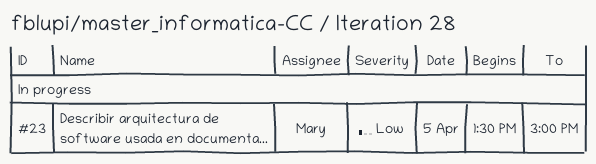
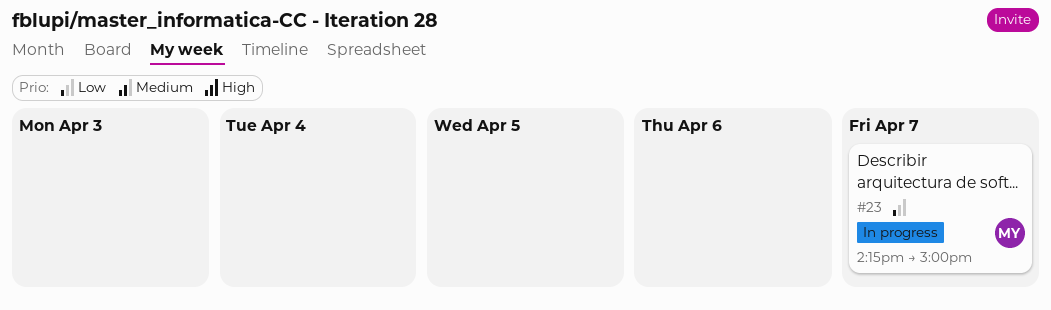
#23, day: Apr 5 -> Apr 7
#23, begins: 13:30 -> 14:15

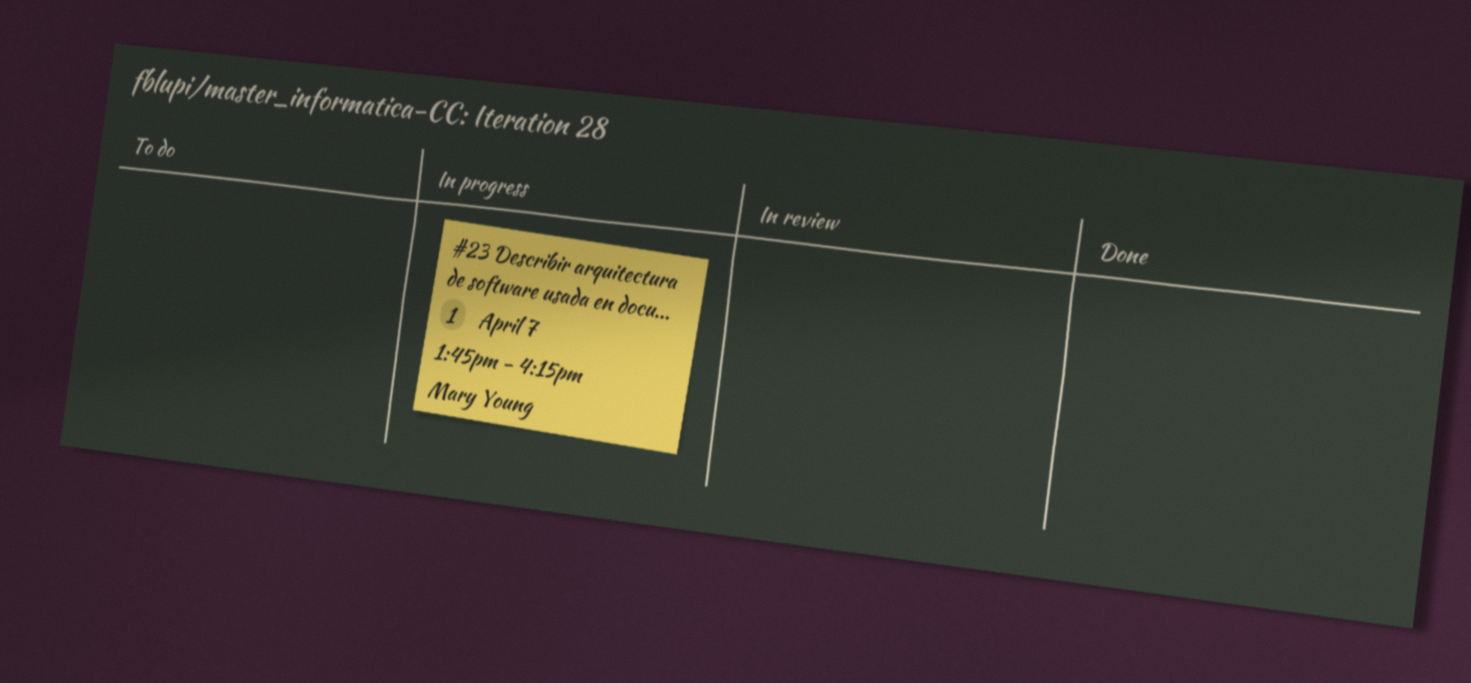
#23, begins: 14:15 -> 13:45
#23, ends: 15:00 -> 16:15

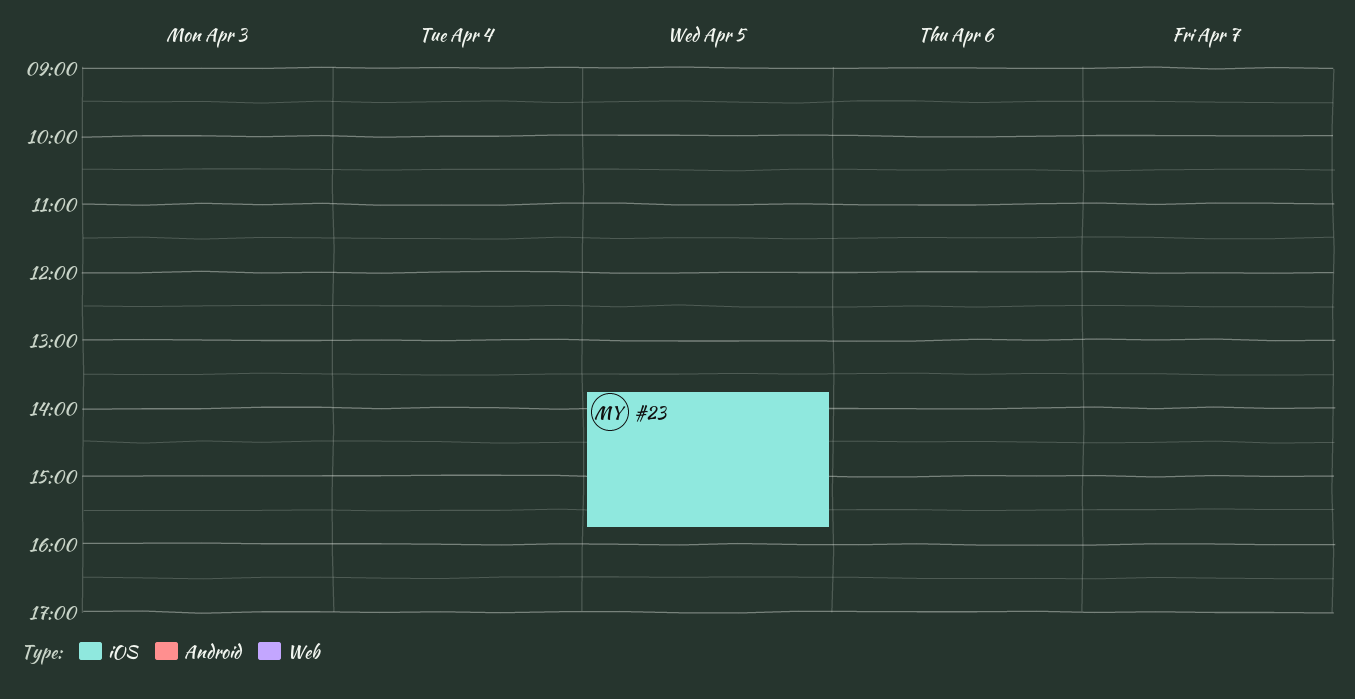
#23, day: Apr 7 -> Apr 5
#23, ends: 16:15 -> 15:45

